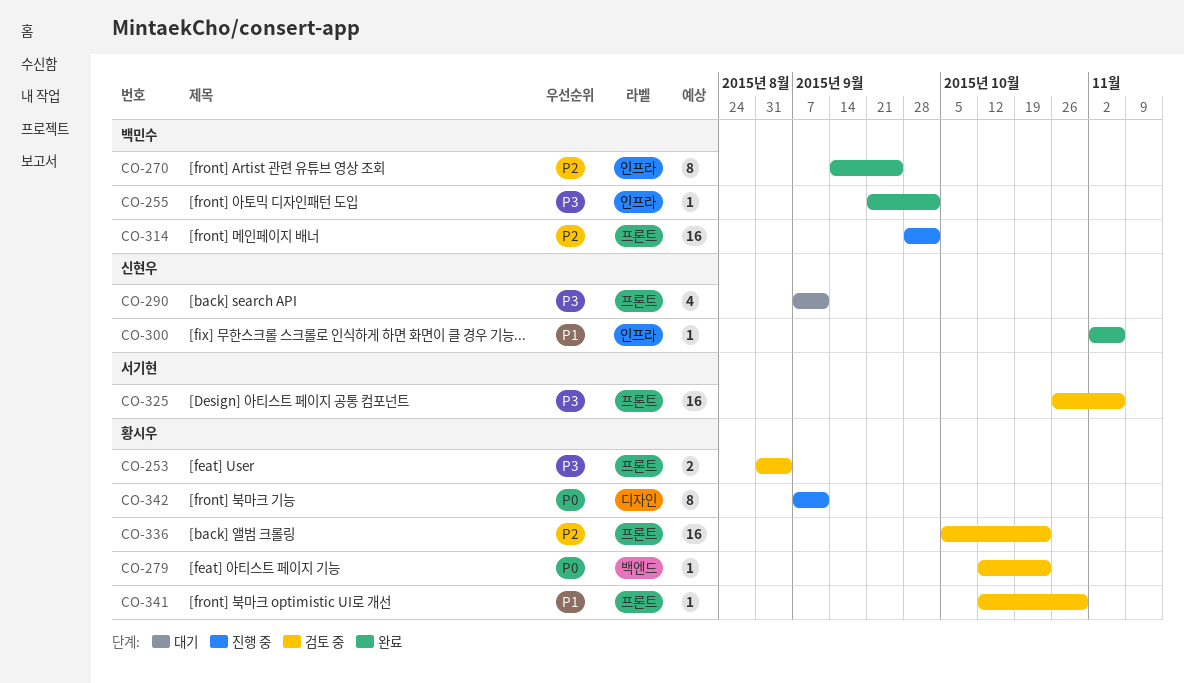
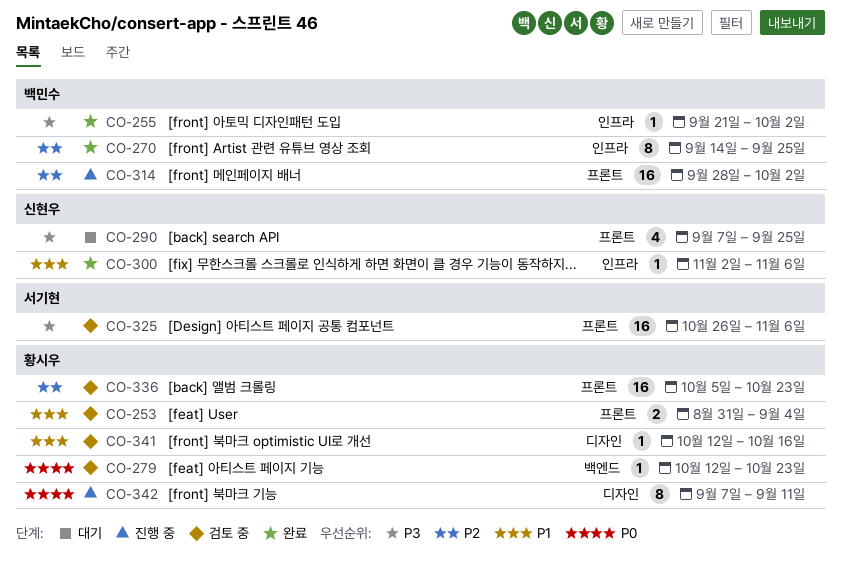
CO-253, priority: P3 -> P1
CO-290, due: Sep 11 -> Sep 25
CO-341, label: 프론트 -> 디자인
CO-341, due: Oct 30 -> Oct 16

